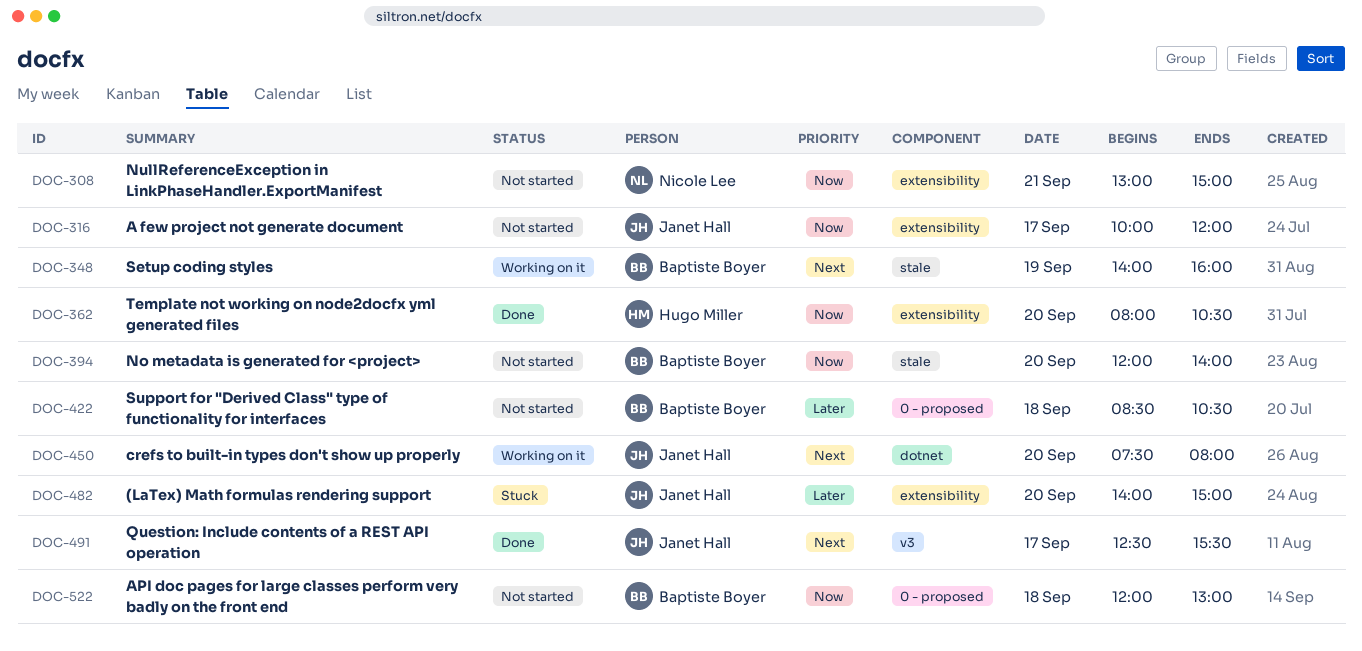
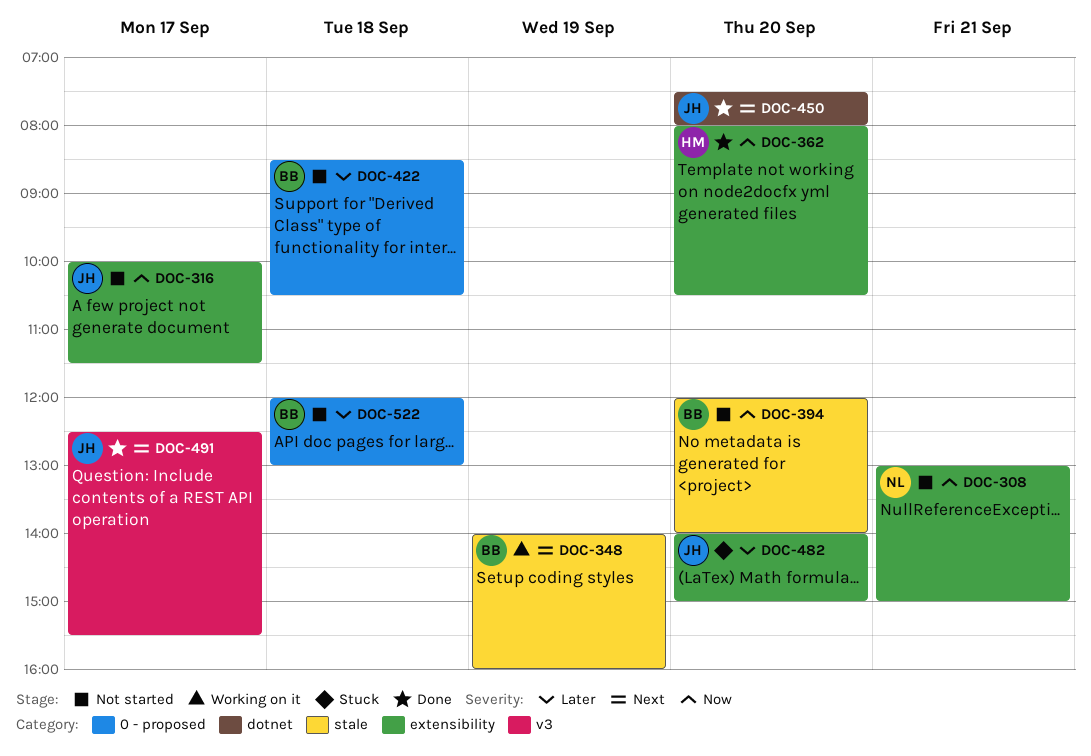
DOC-316, ends: 12:00 -> 11:30
DOC-450, status: Working on it -> Done
DOC-522, priority: Now -> Later

